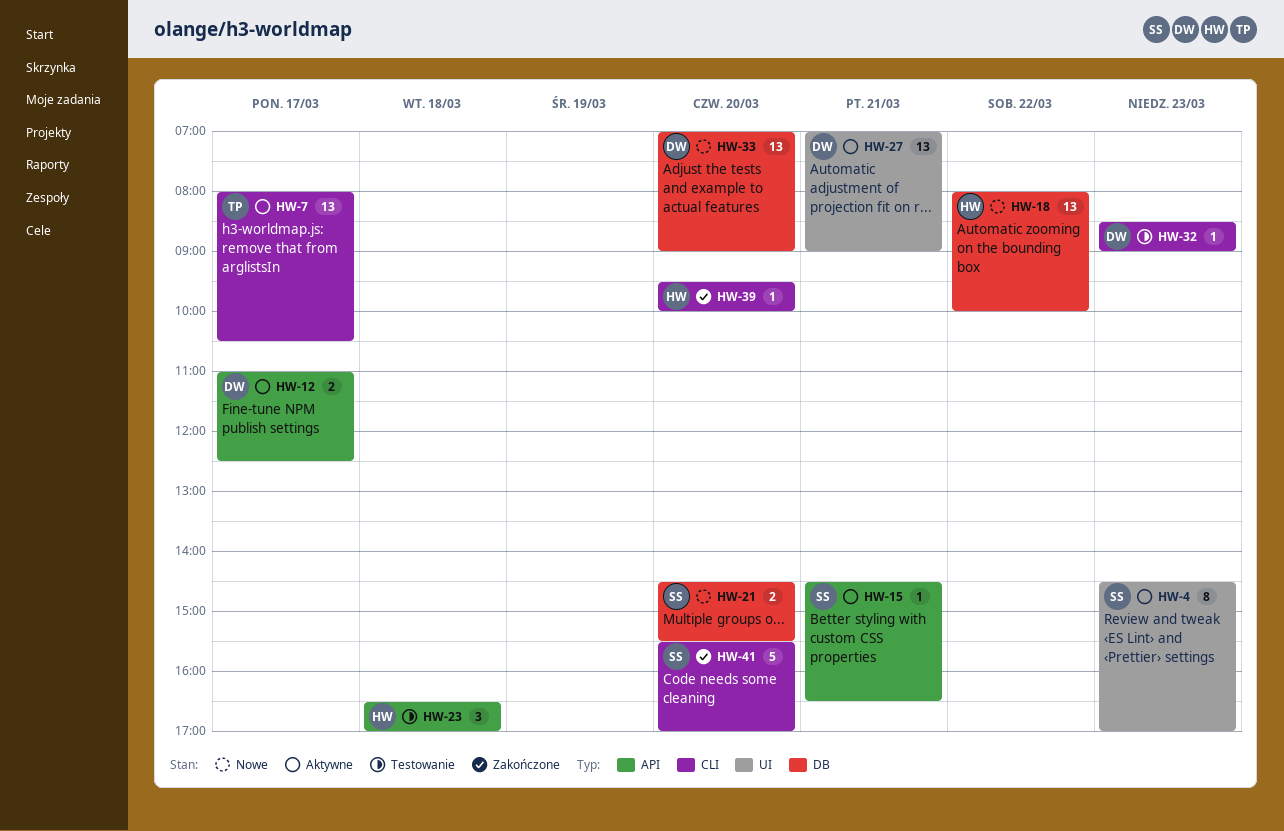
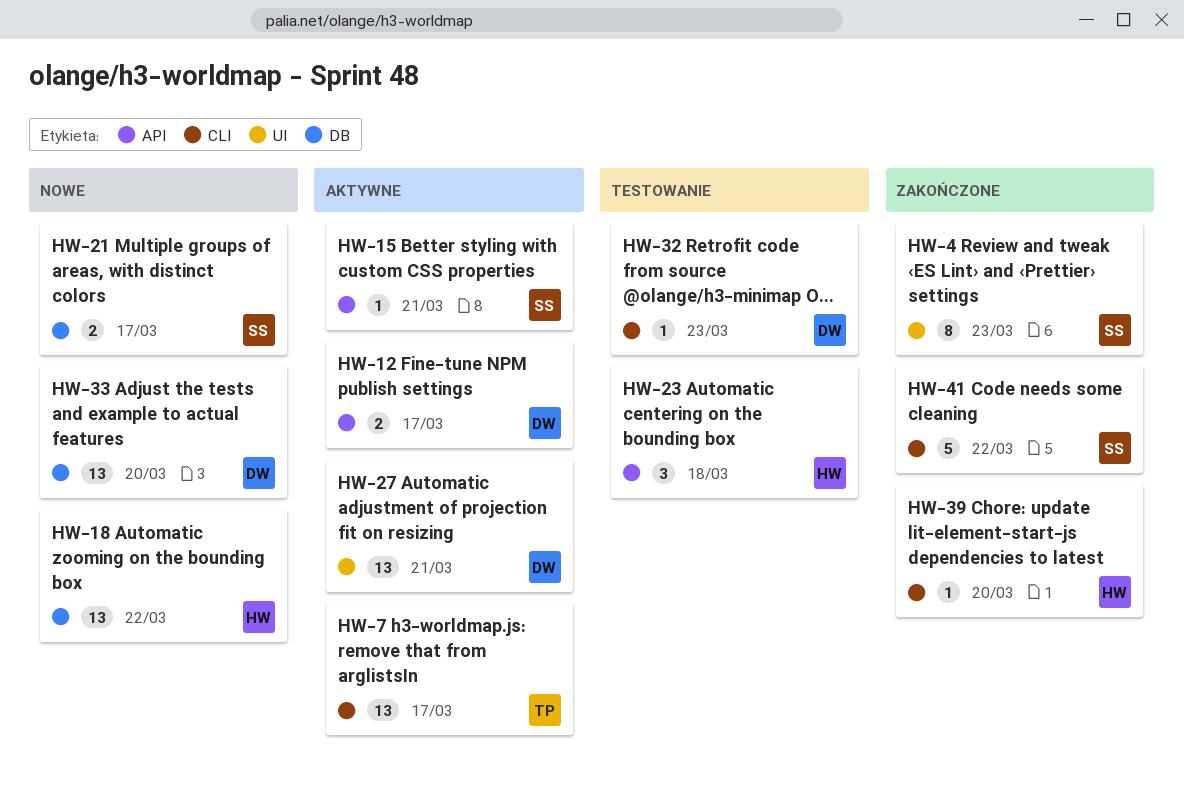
HW-4, status: Aktywne -> Zakończone
HW-21, day: Mar 20 -> Mar 17
HW-41, day: Mar 20 -> Mar 22

